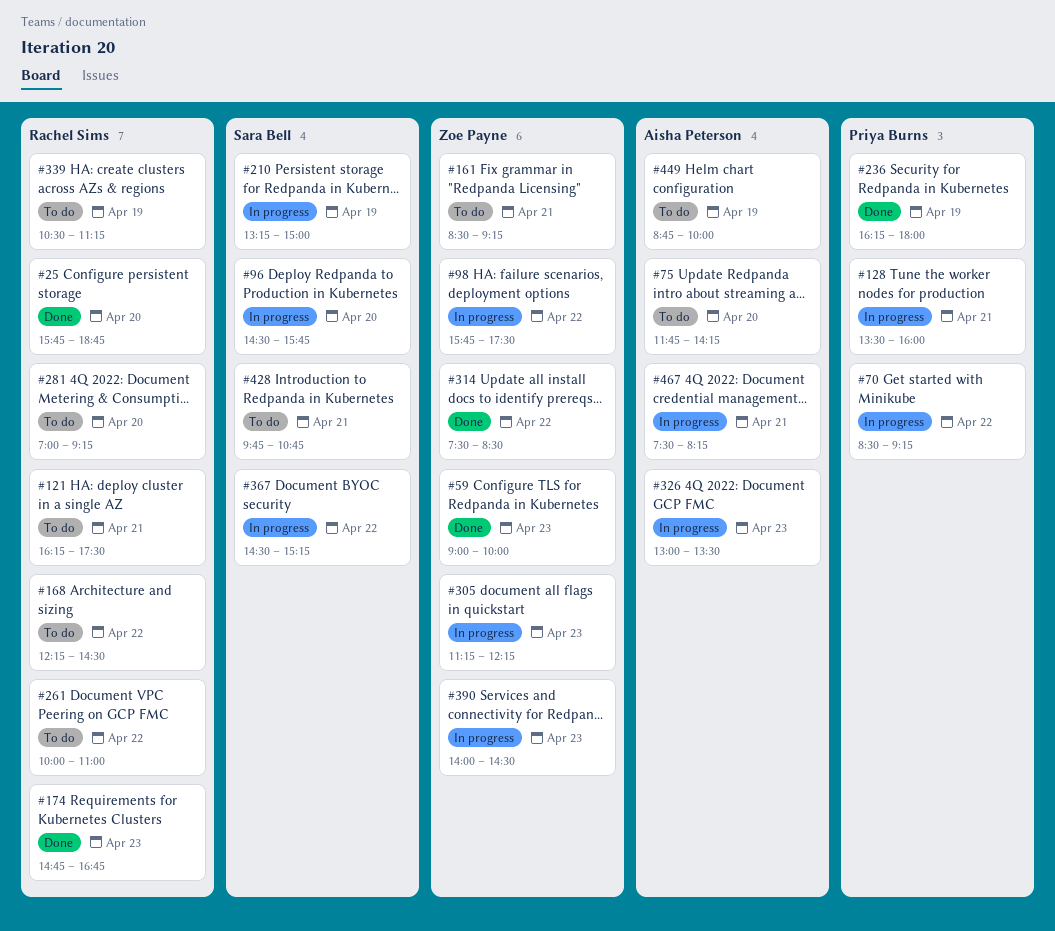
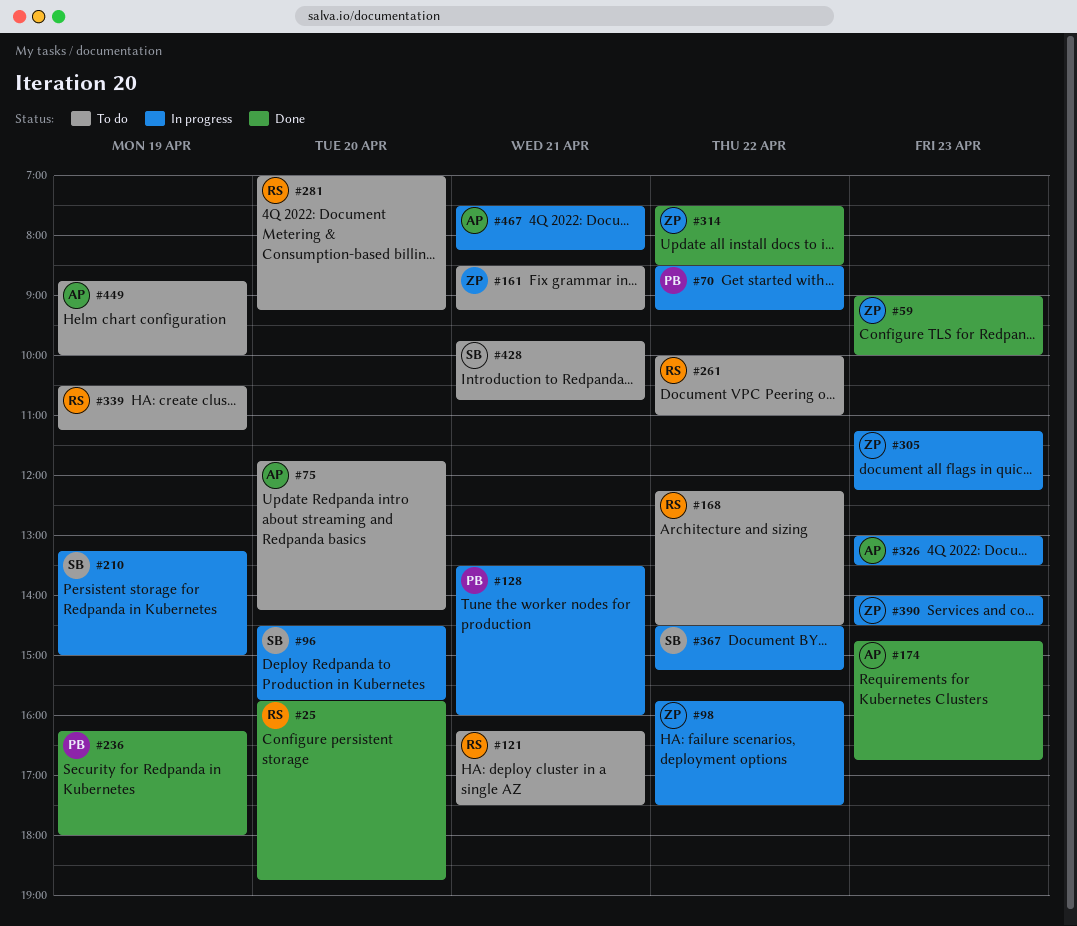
#174, owner: Rachel Sims -> Aisha Peterson

